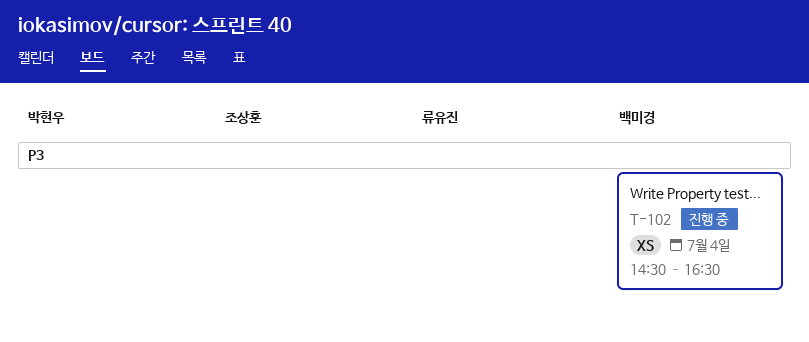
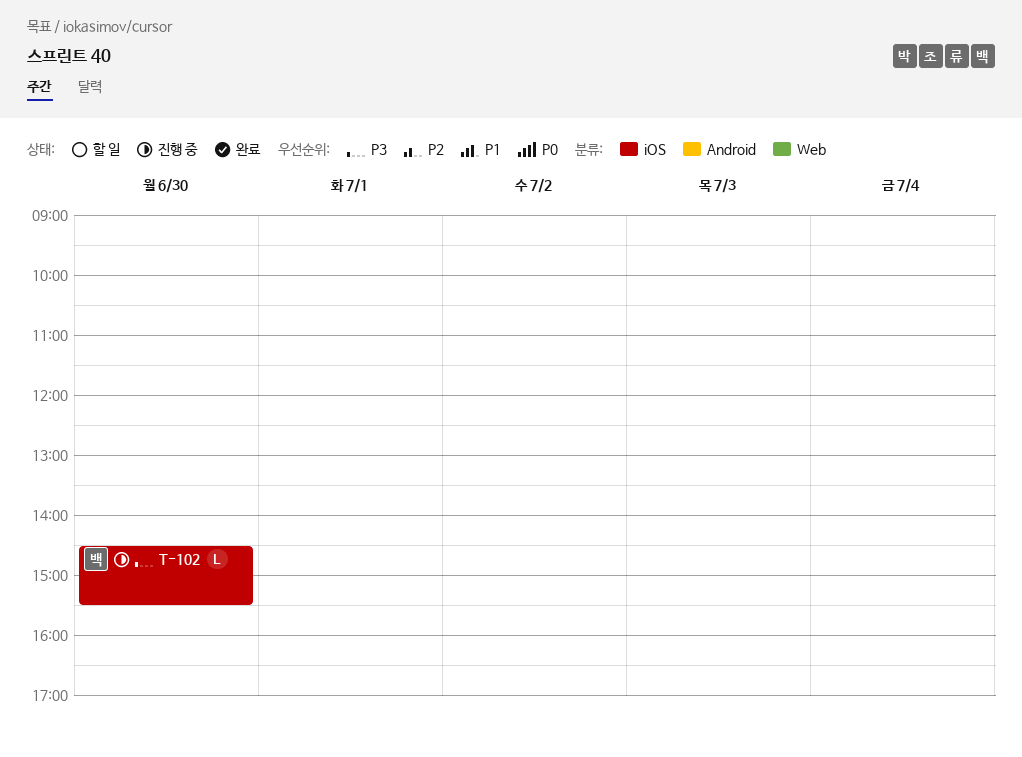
T-102, estimate: XS -> L
T-102, day: Jul 4 -> Jun 30
T-102, ends: 16:30 -> 15:30

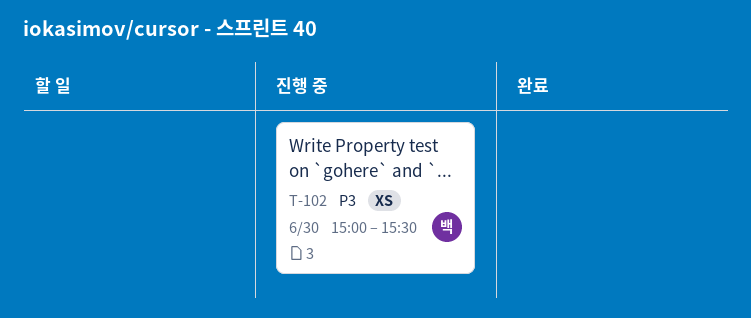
T-102, estimate: L -> XS
T-102, begins: 14:30 -> 15:00

